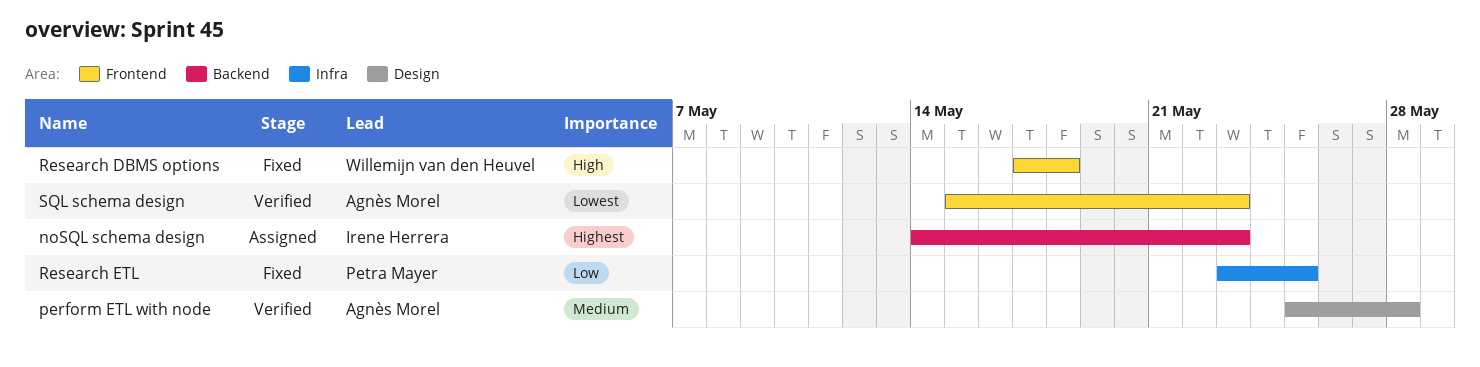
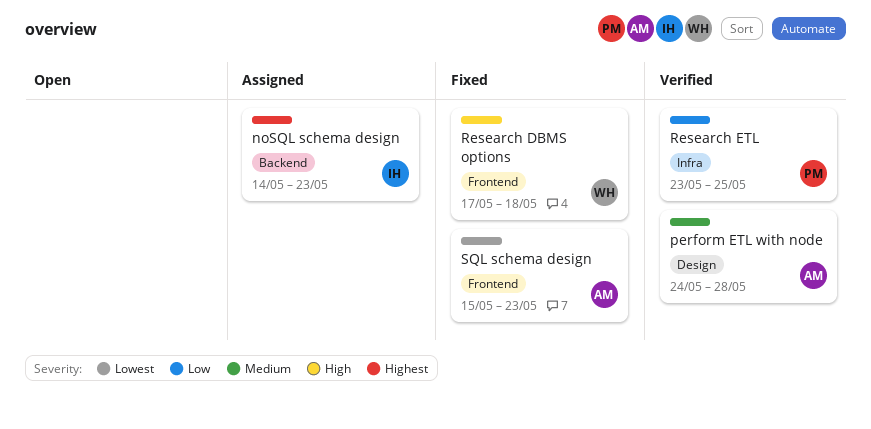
perform ETL with node, start: May 25 -> May 24
Research ETL, status: Fixed -> Verified
SQL schema design, status: Verified -> Fixed

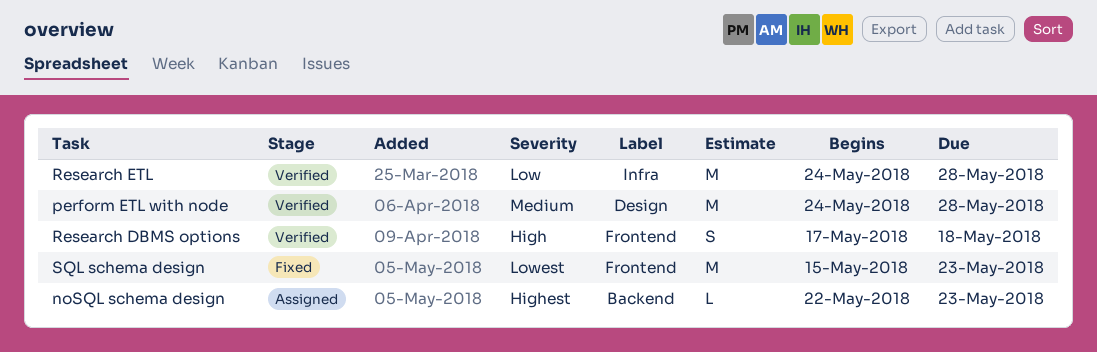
noSQL schema design, start: May 14 -> May 22
Research DBMS options, status: Fixed -> Verified
Research ETL, start: May 23 -> May 24
Research ETL, due: May 25 -> May 28

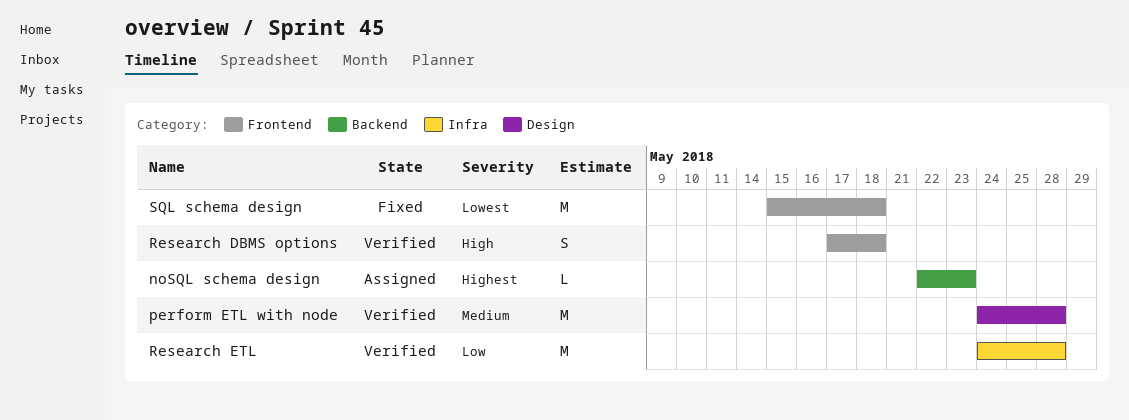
SQL schema design, due: May 23 -> May 18

